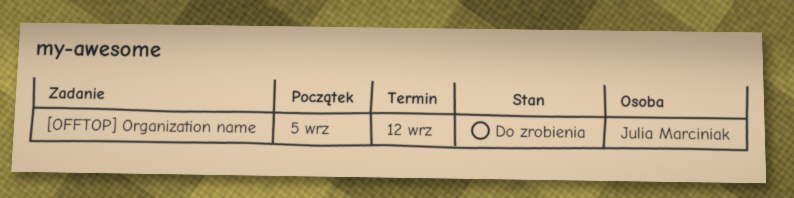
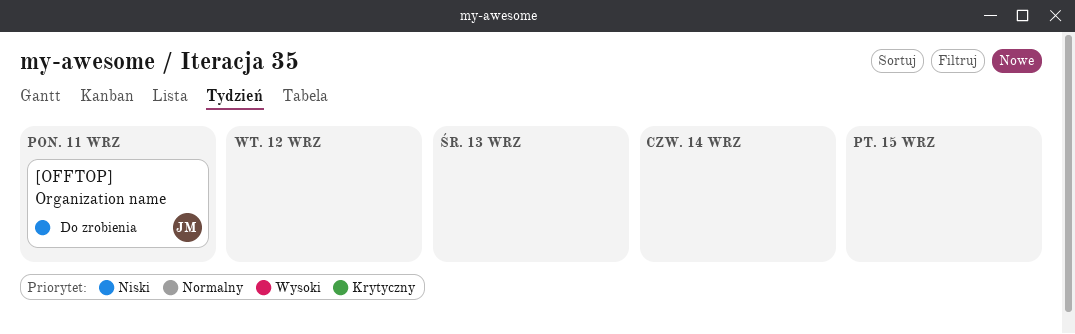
[OFFTOP] Organization name, due: Sep 12 -> Sep 11

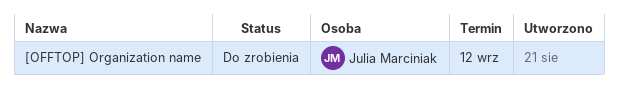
[OFFTOP] Organization name, due: Sep 11 -> Sep 12

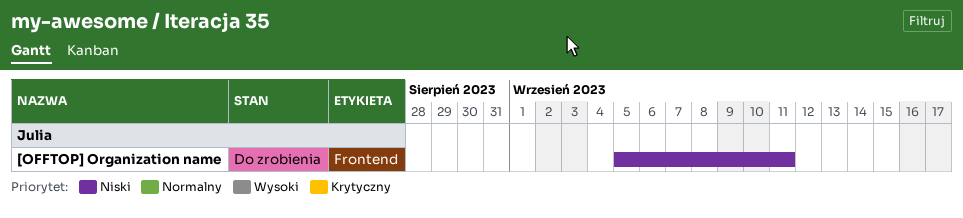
[OFFTOP] Organization name, due: Sep 12 -> Sep 11

